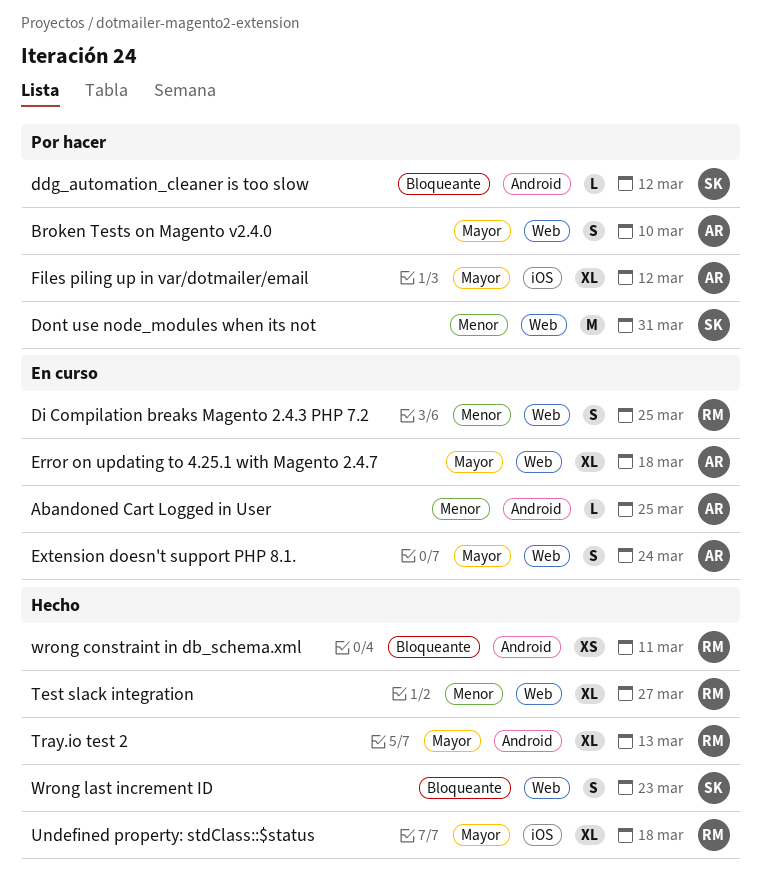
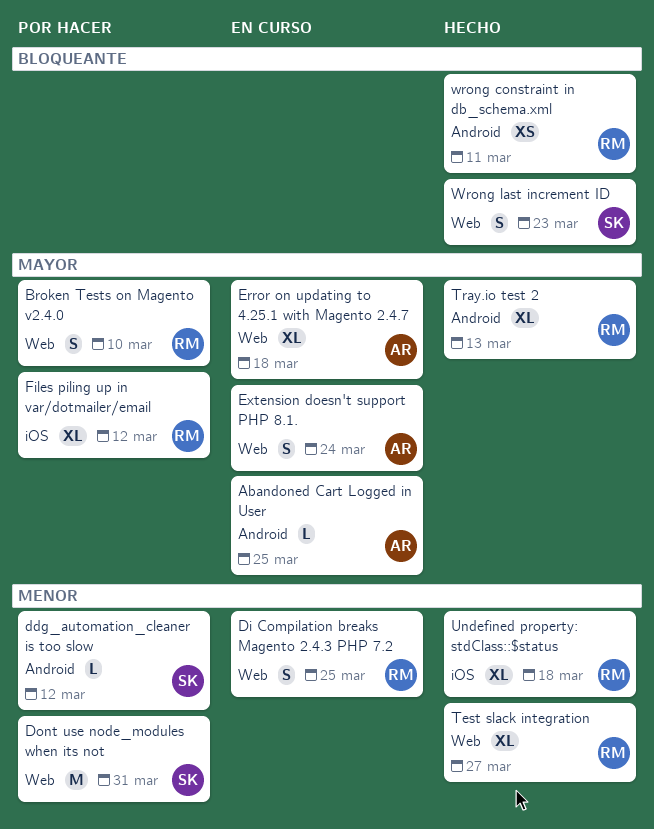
Abandoned Cart Logged in User, priority: Menor -> Mayor
Broken Tests on Magento v2.4.0, owner: AR -> RM
ddg_automation_cleaner is too slow, priority: Bloqueante -> Menor
Files piling up in var/dotmailer/email, owner: AR -> RM
Undefined property: stdClass::$status, priority: Mayor -> Menor

